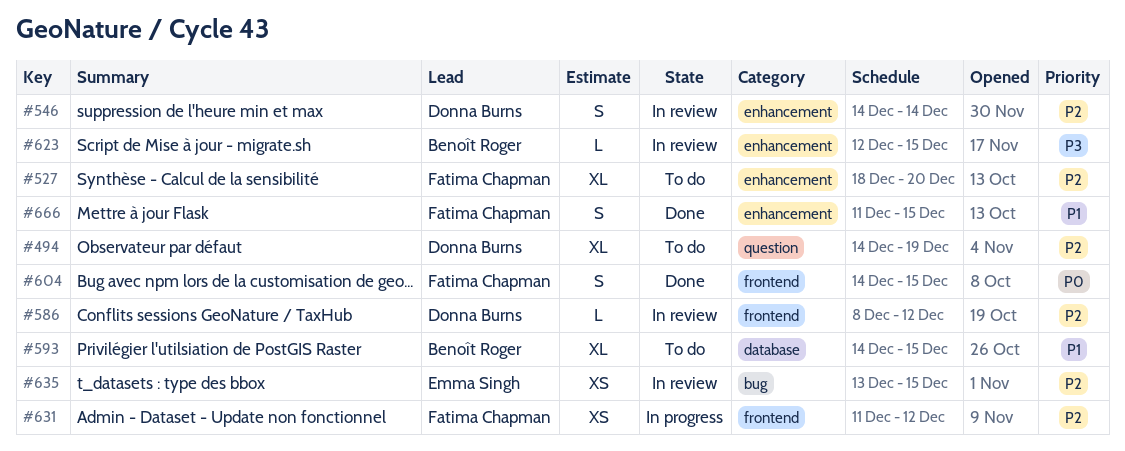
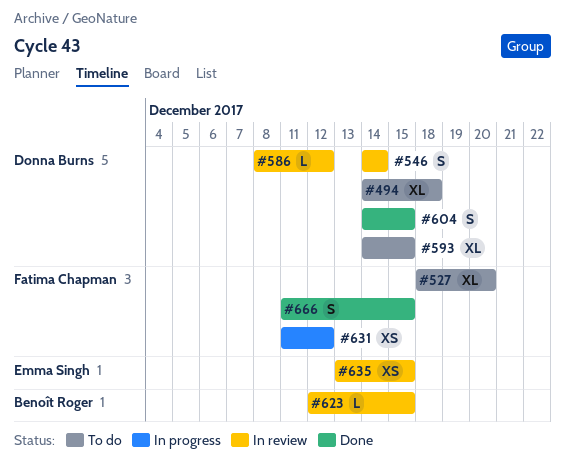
#494, due: Dec 19 -> Dec 18
#593, owner: Benoît Roger -> Donna Burns
#604, owner: Fatima Chapman -> Donna Burns

